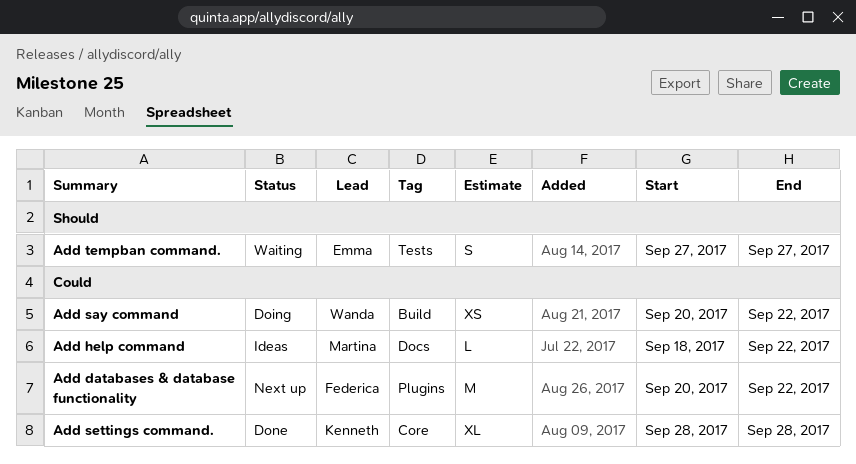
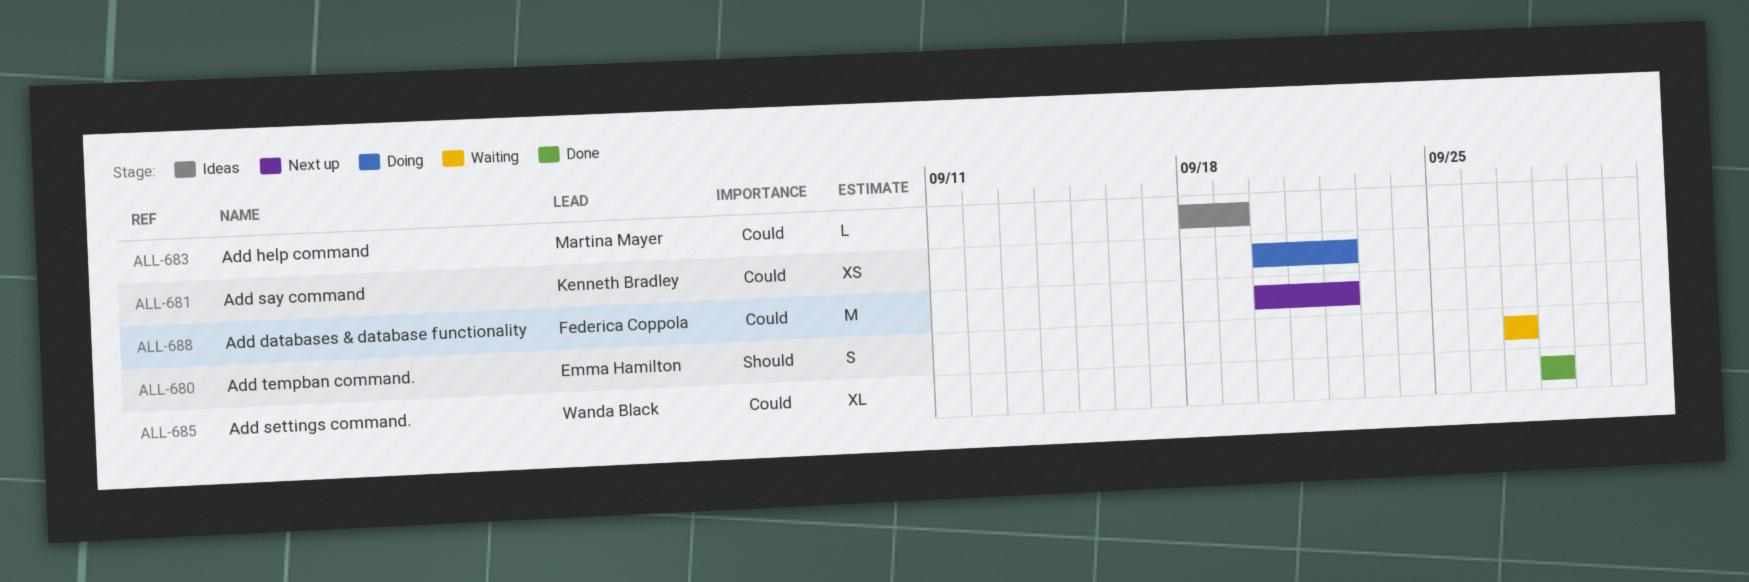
Add help command, due: Sep 22 -> Sep 19
Add say command, owner: Wanda Black -> Kenneth Bradley
Add settings command., owner: Kenneth Bradley -> Wanda Black

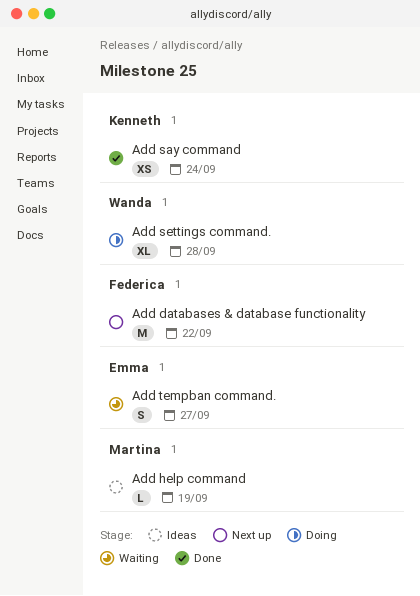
Add say command, status: Doing -> Done
Add say command, due: Sep 22 -> Sep 24
Add settings command., status: Done -> Doing

